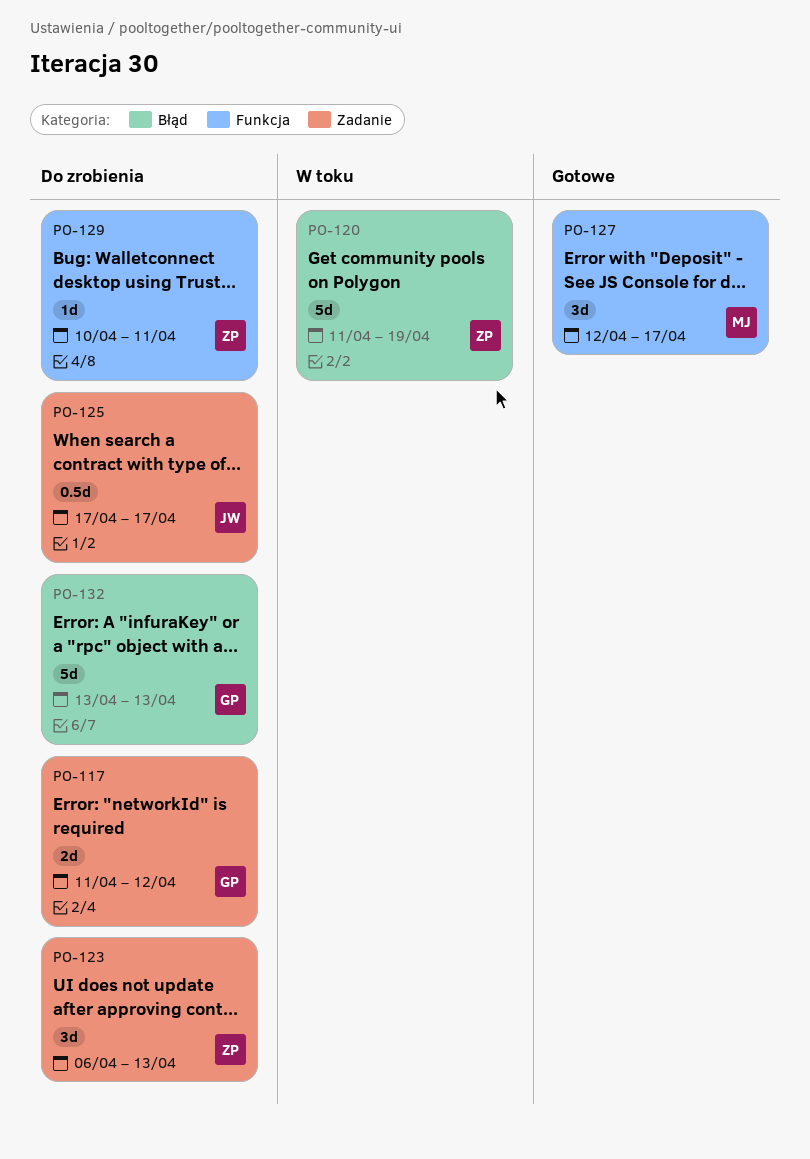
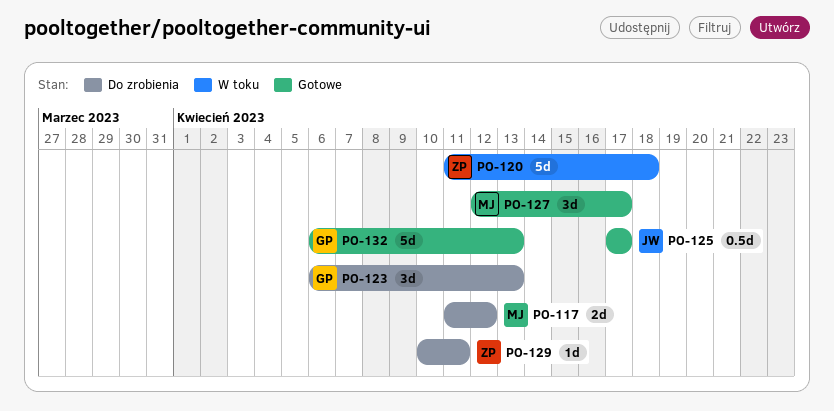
PO-117, owner: GP -> MJ
PO-120, due: Apr 19 -> Apr 18
PO-123, owner: ZP -> GP
PO-125, status: Do zrobienia -> Gotowe
PO-132, status: Do zrobienia -> Gotowe
PO-132, start: Apr 13 -> Apr 6

